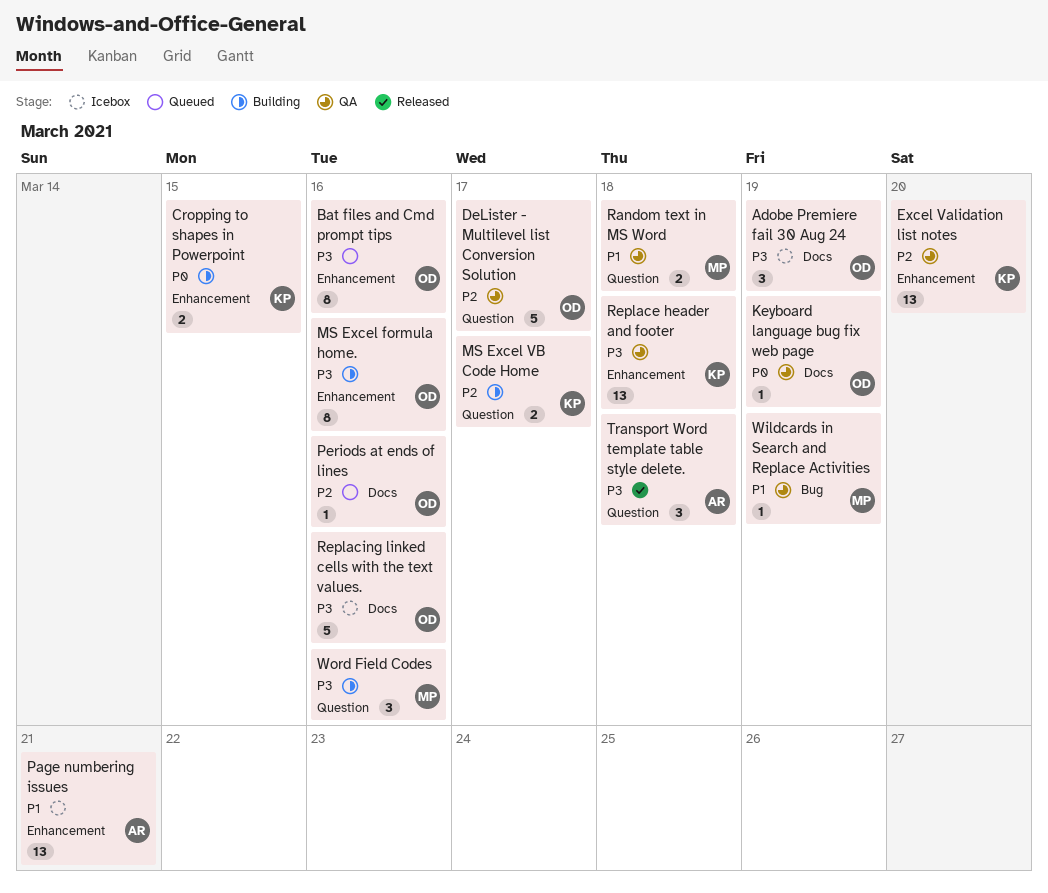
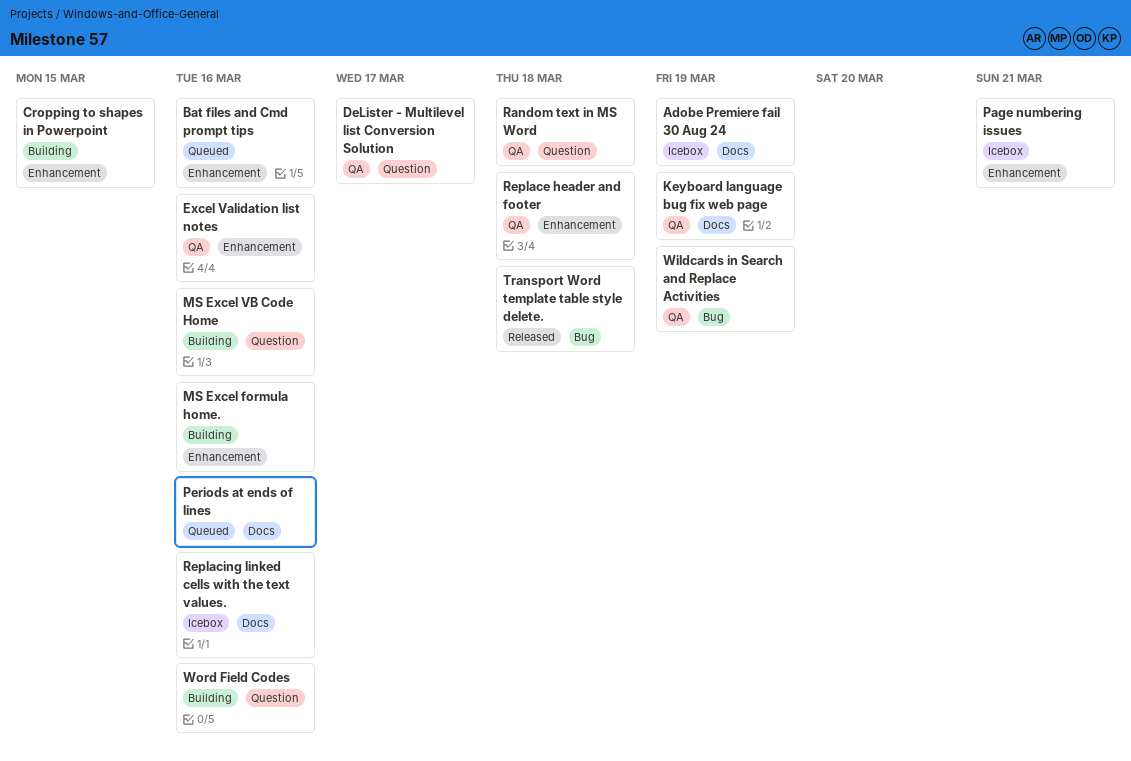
Excel Validation list notes, due: Mar 20 -> Mar 16
MS Excel VB Code Home, due: Mar 17 -> Mar 16
Transport Word template table style delete., label: Question -> Bug

